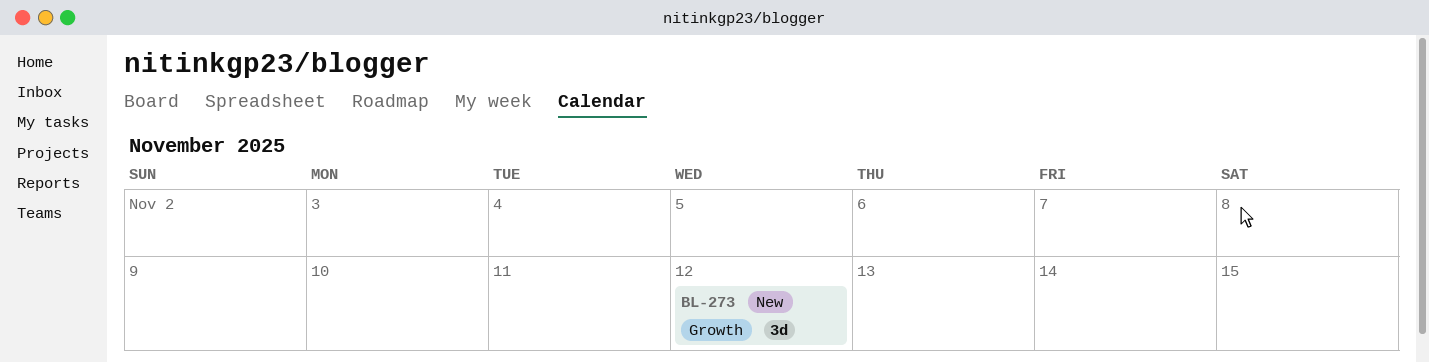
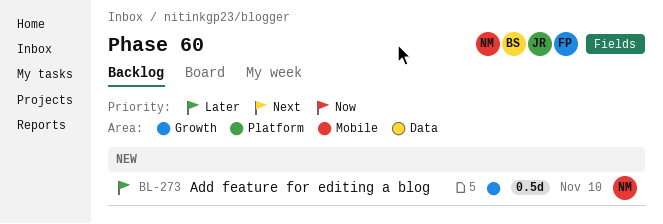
BL-273, estimate: 3d -> 0.5d
BL-273, due: Nov 12 -> Nov 10

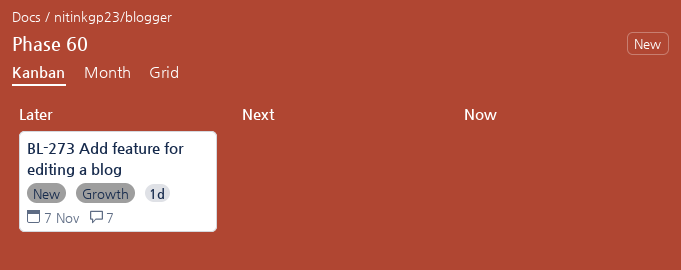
BL-273, estimate: 0.5d -> 1d
BL-273, due: Nov 10 -> Nov 7

